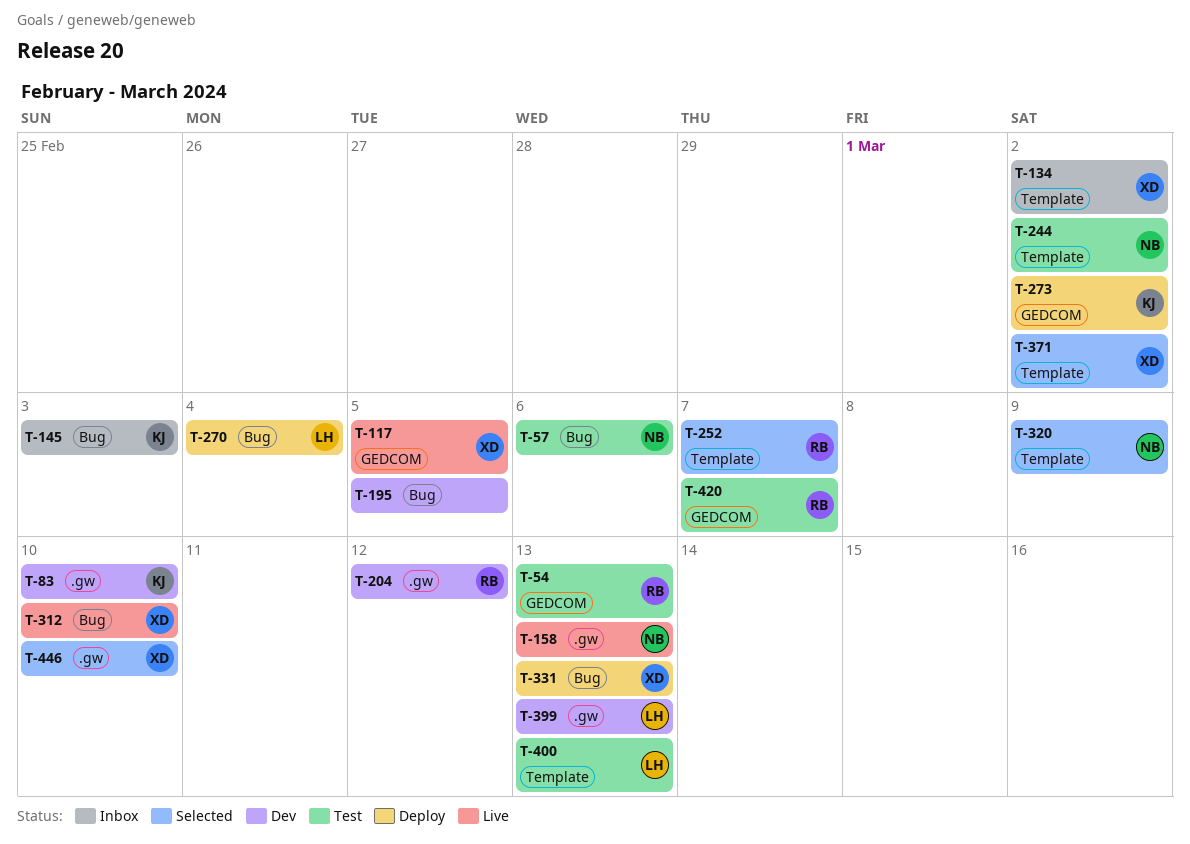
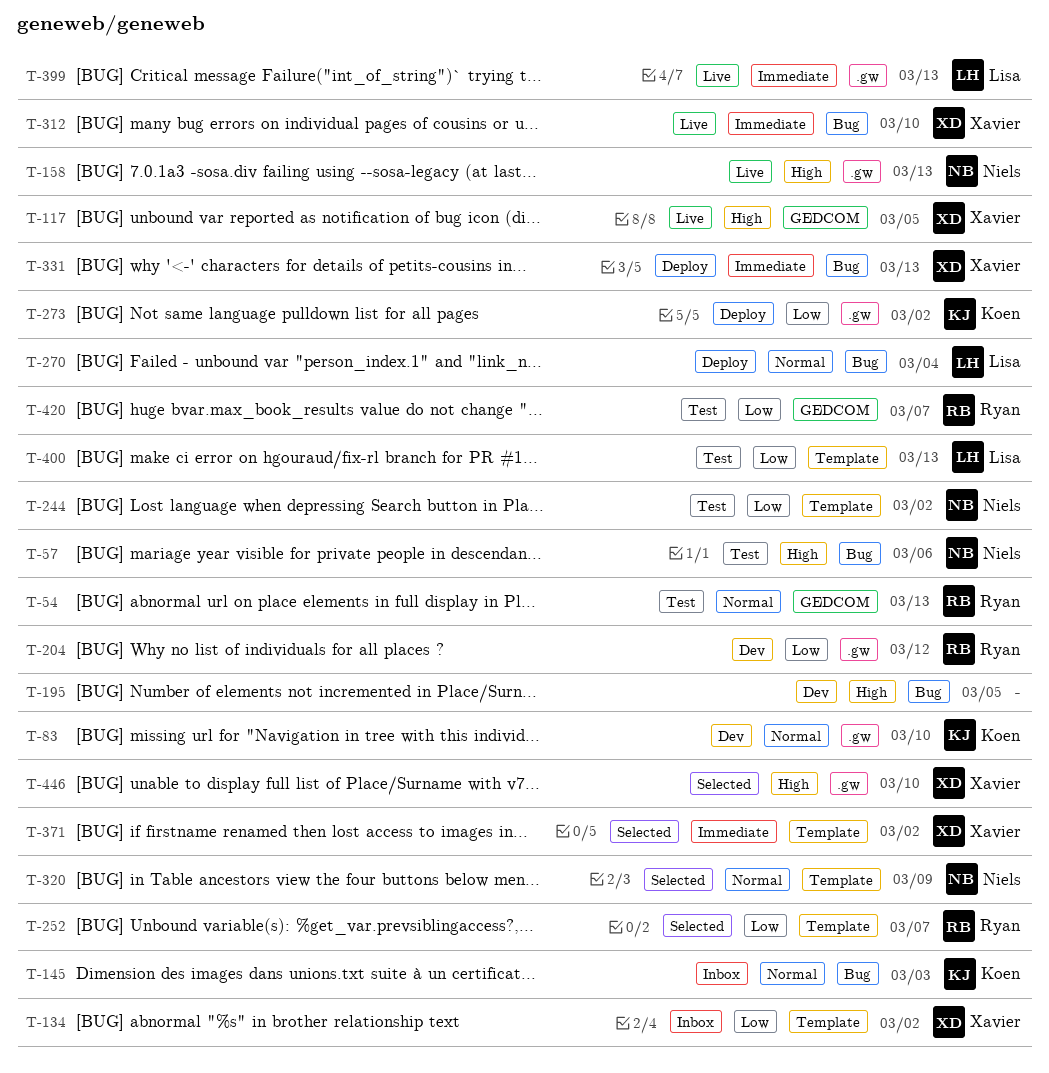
T-273, label: GEDCOM -> .gw
T-399, status: Dev -> Live

